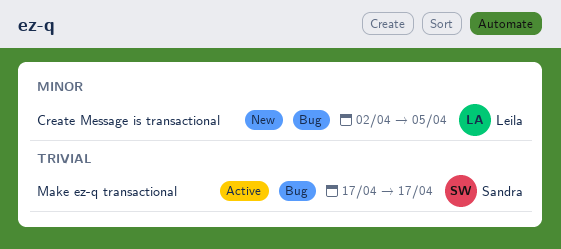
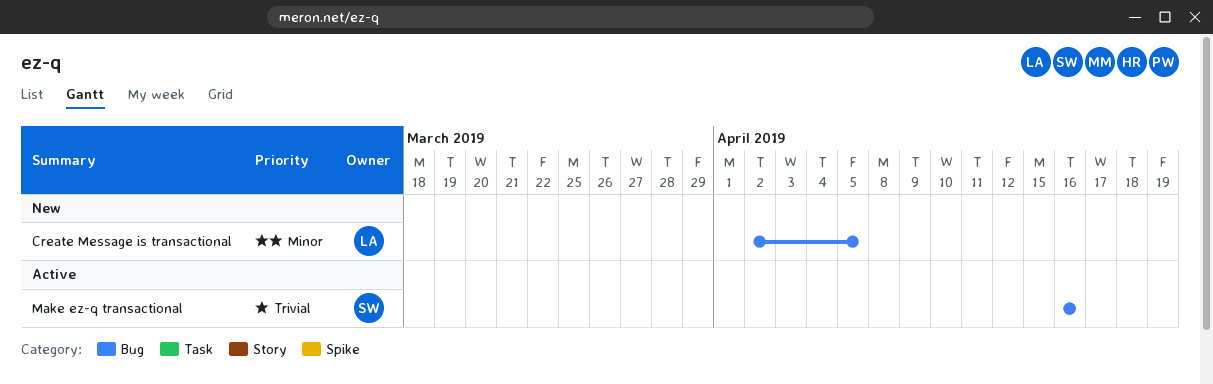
Make ez-q transactional, start: Apr 17 -> Apr 16
Make ez-q transactional, due: Apr 17 -> Apr 16

